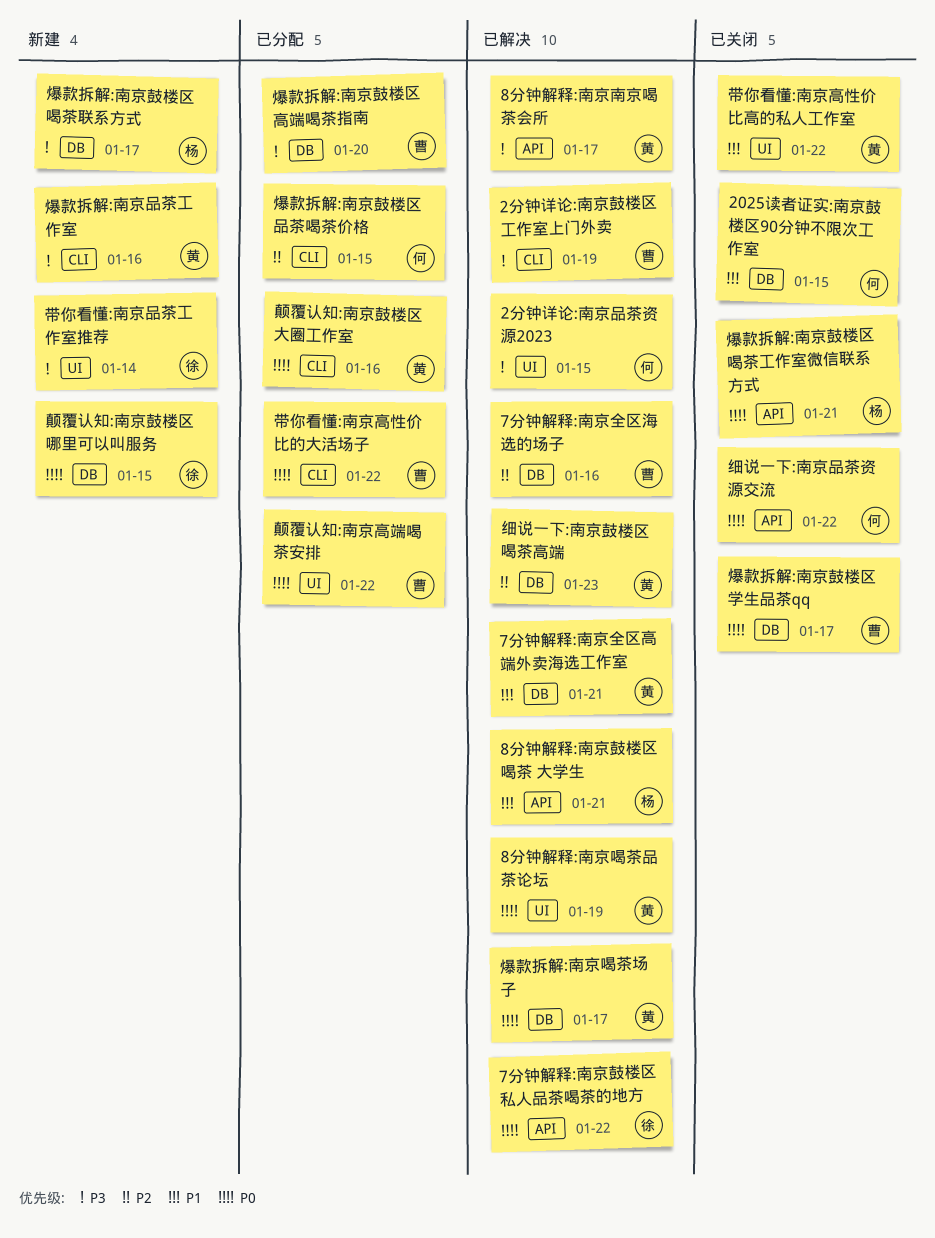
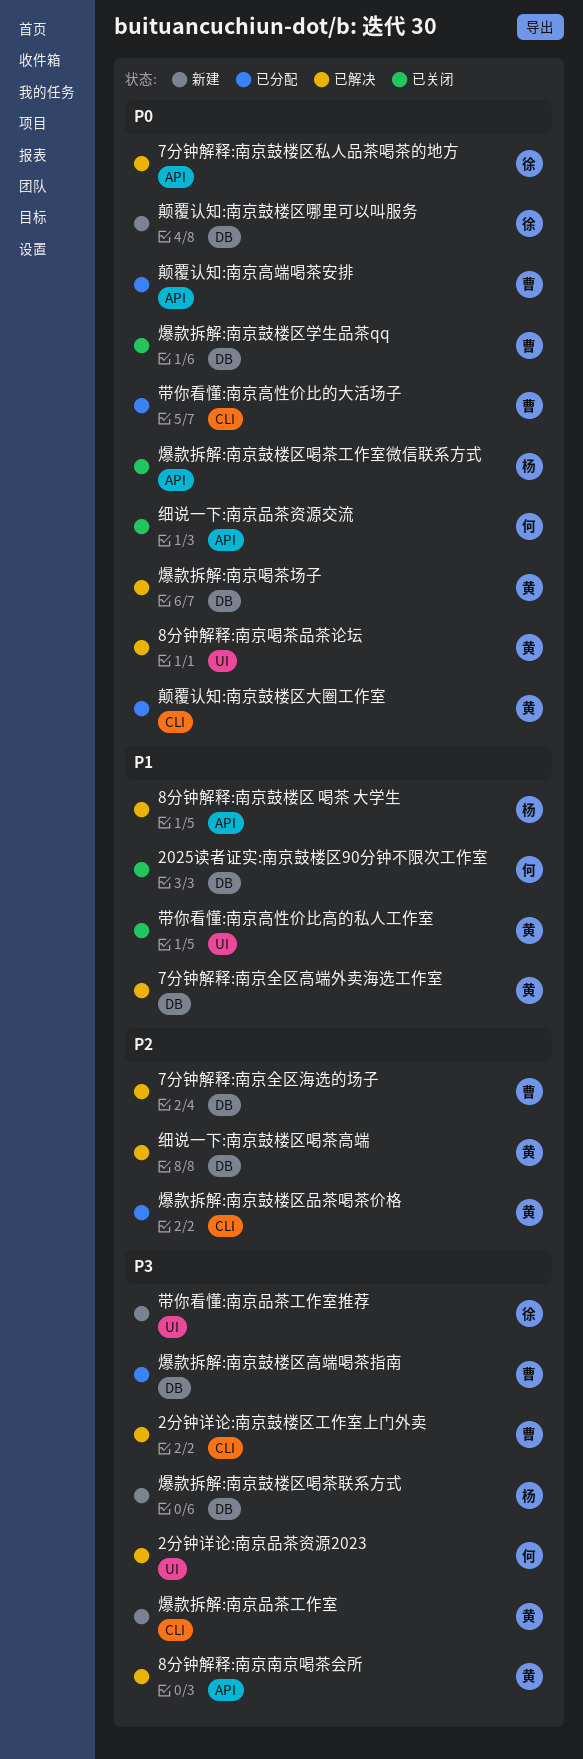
爆款拆解:南京鼓楼区品茶喝茶价格, owner: 何 -> 黄
颠覆认知:南京高端喝茶安排, label: UI -> API

